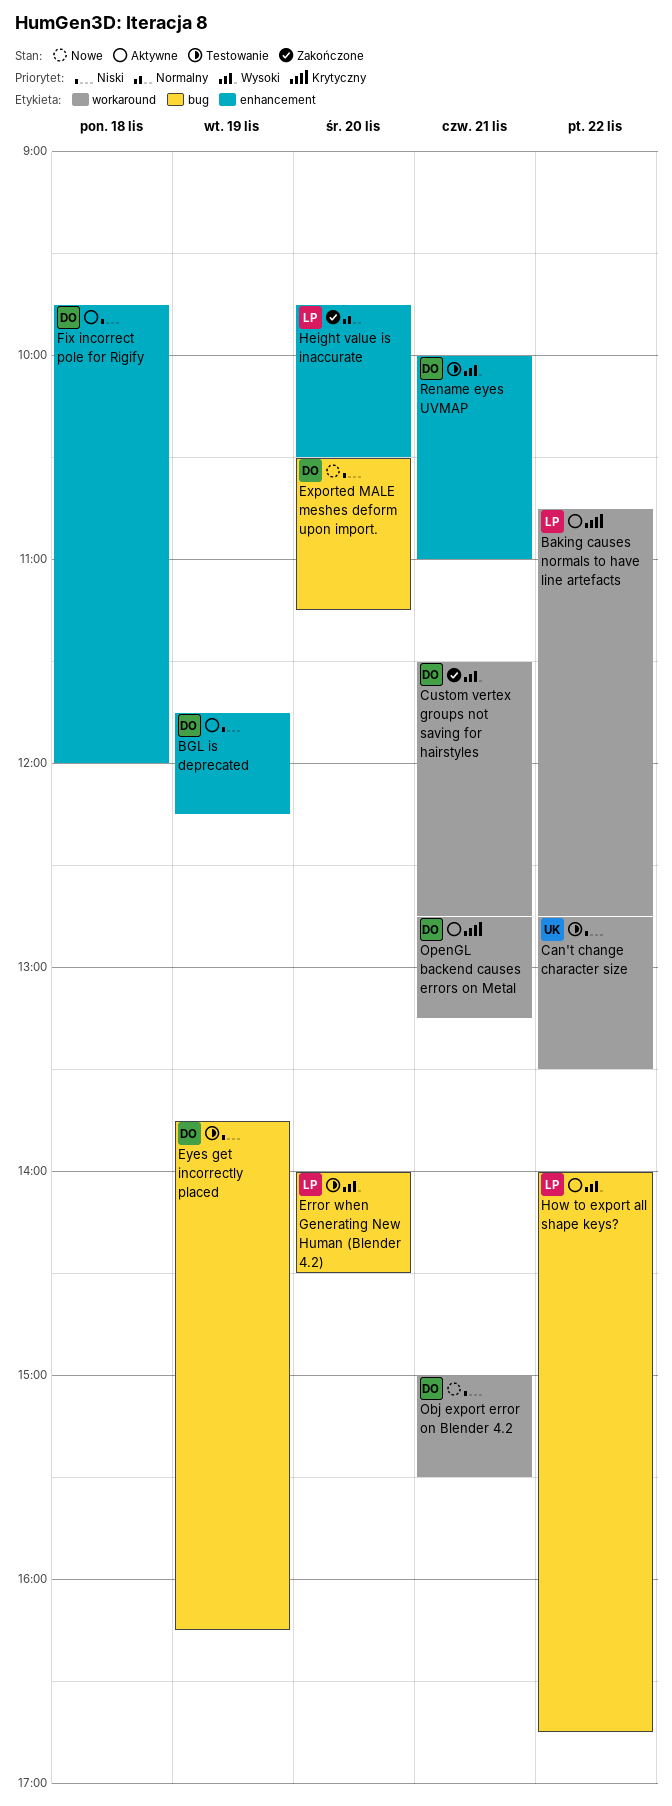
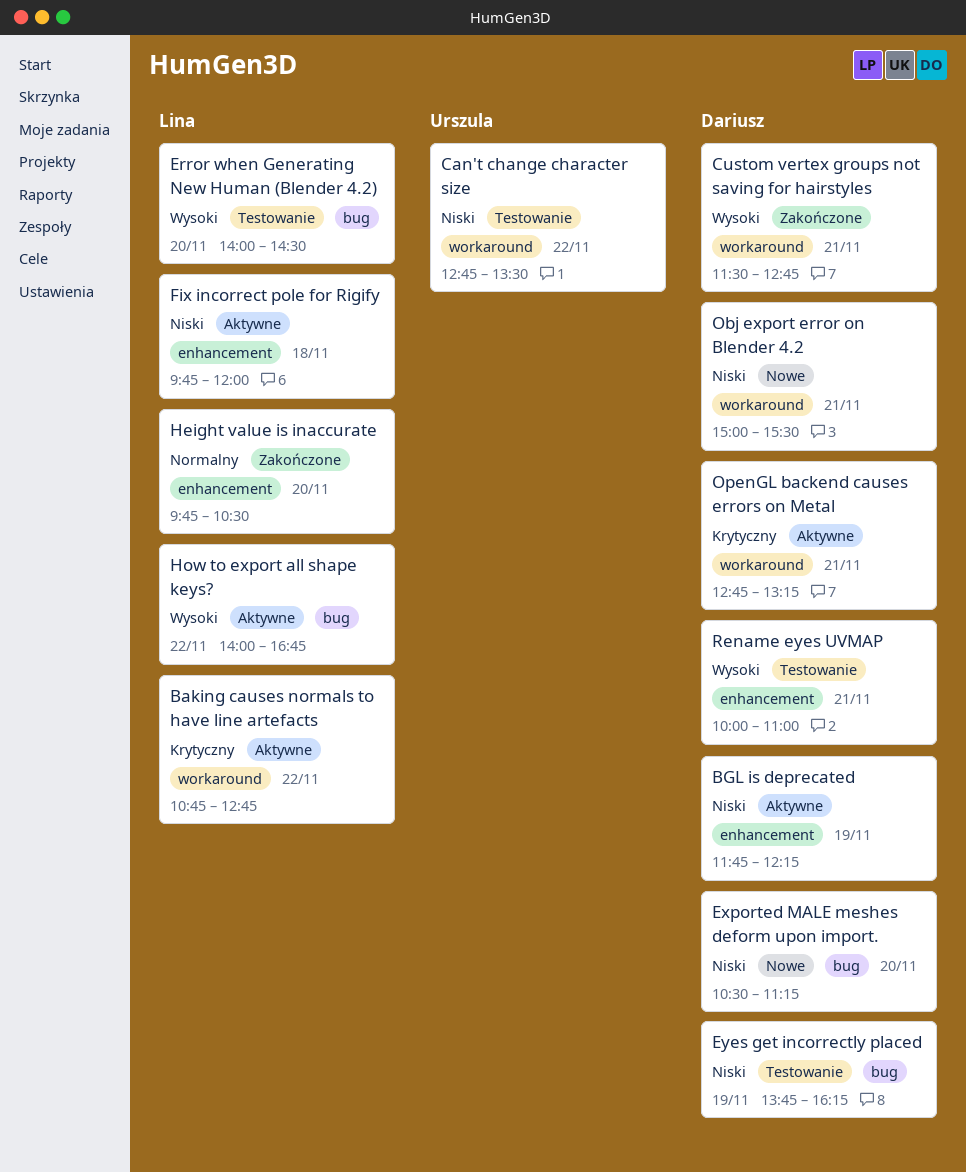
Fix incorrect pole for Rigify, owner: Dariusz -> Lina

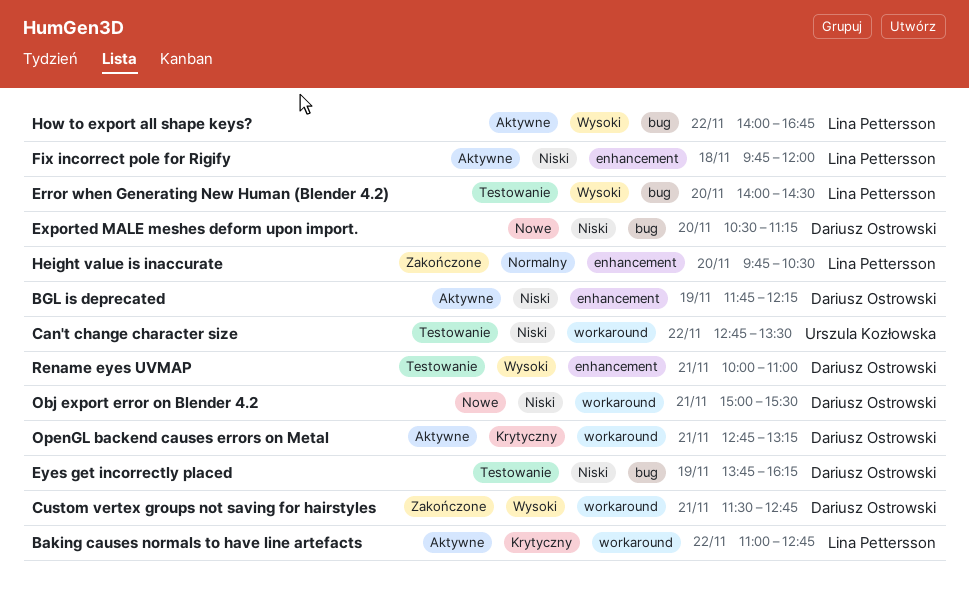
Baking causes normals to have line artefacts, begins: 10:45 -> 11:00

